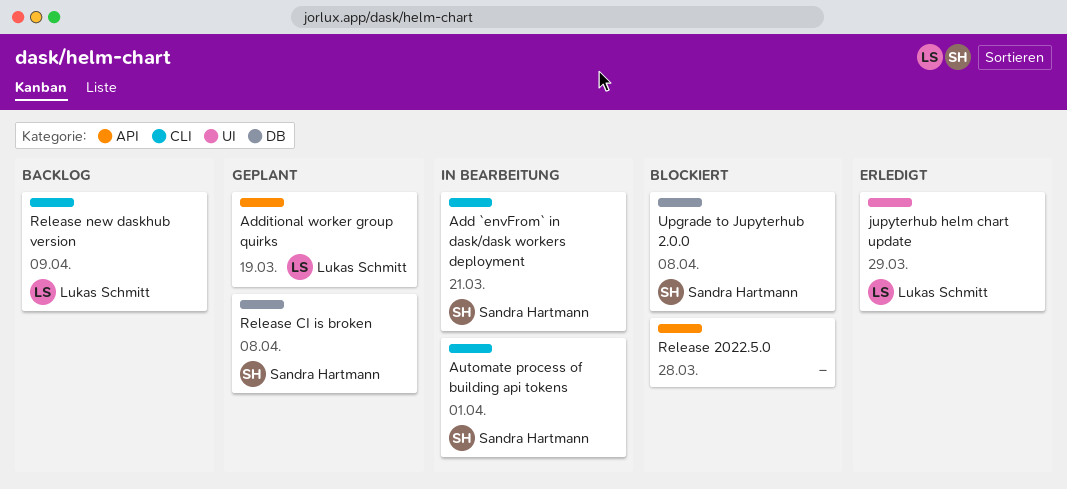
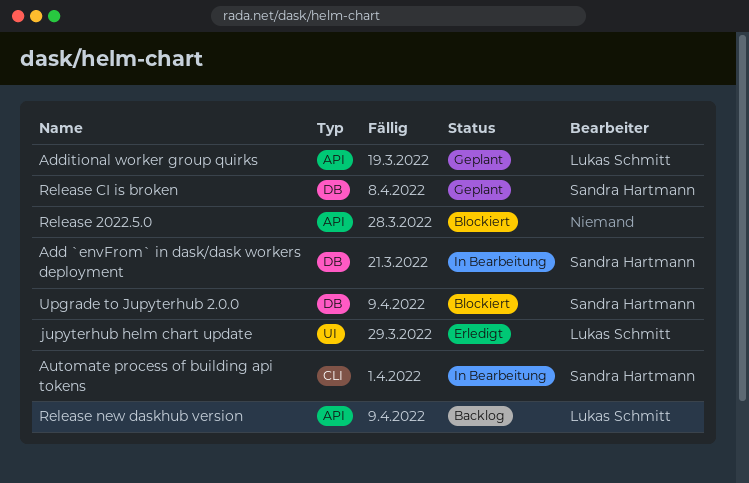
Add `envFrom` in dask/dask workers deployment, label: CLI -> DB
Release new daskhub version, label: CLI -> API
Upgrade to Jupyterhub 2.0.0, due: Apr 8 -> Apr 9

